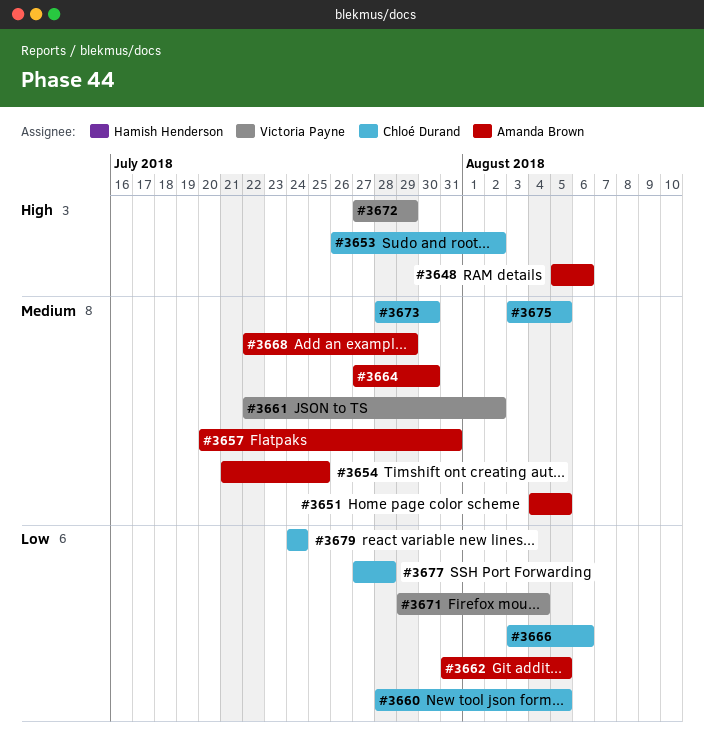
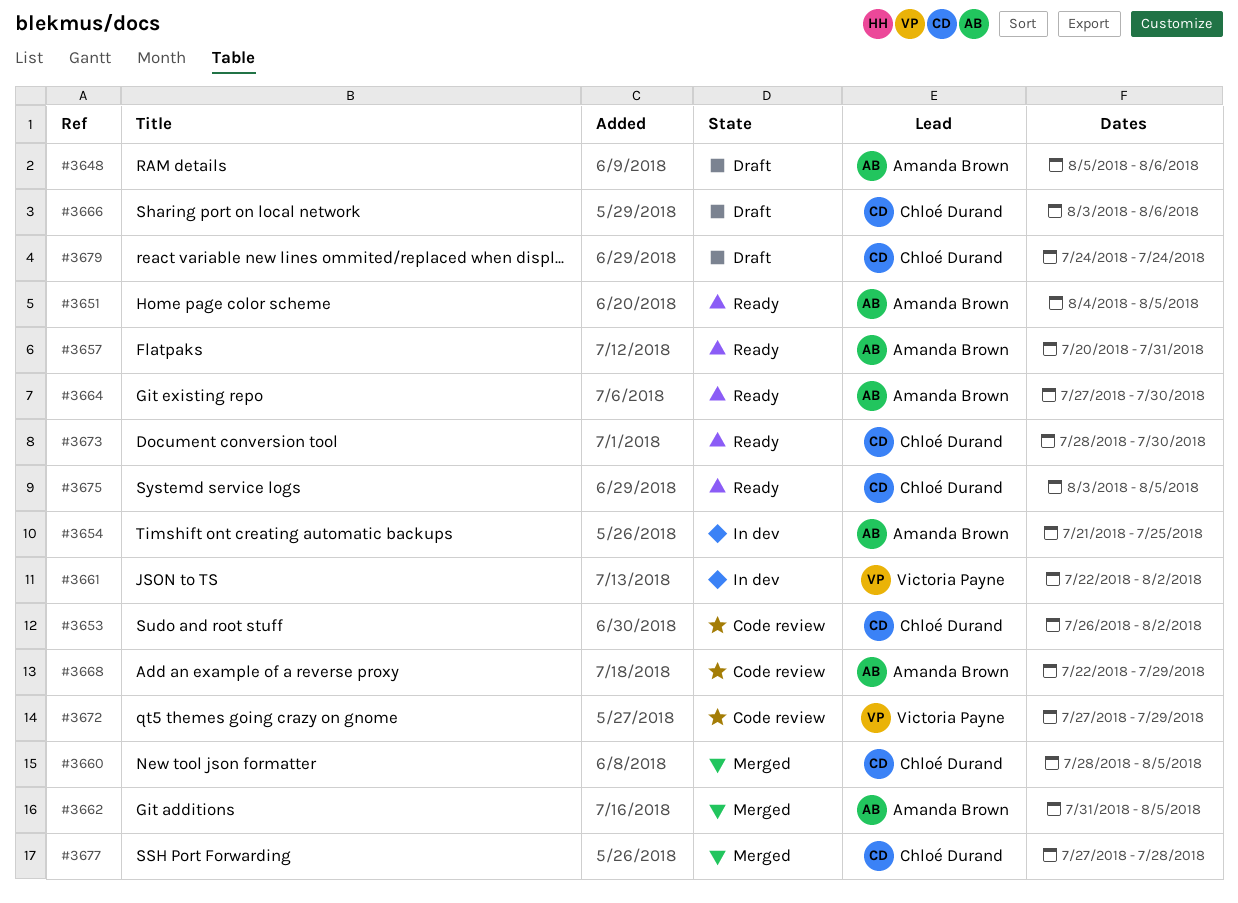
#3671: present -> none

